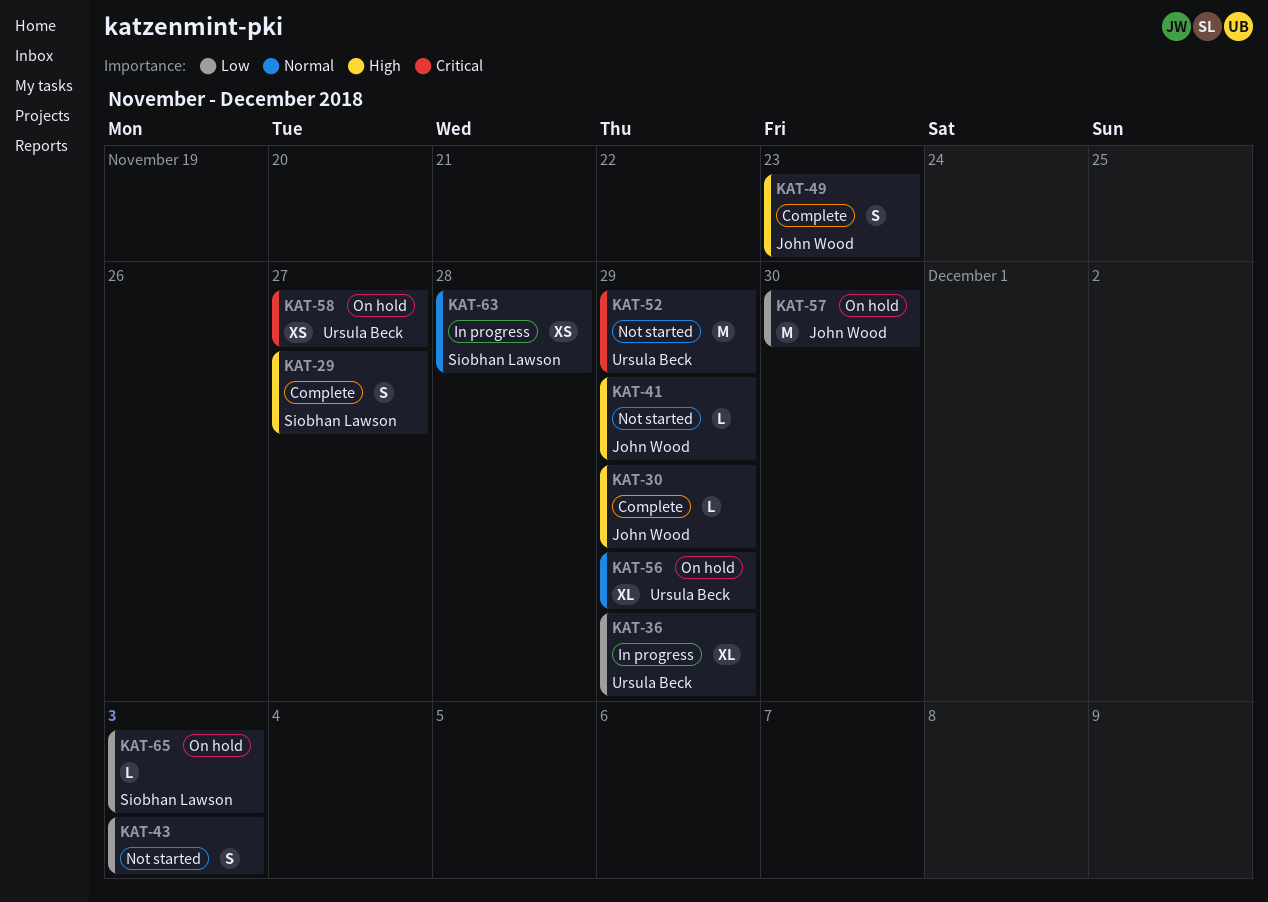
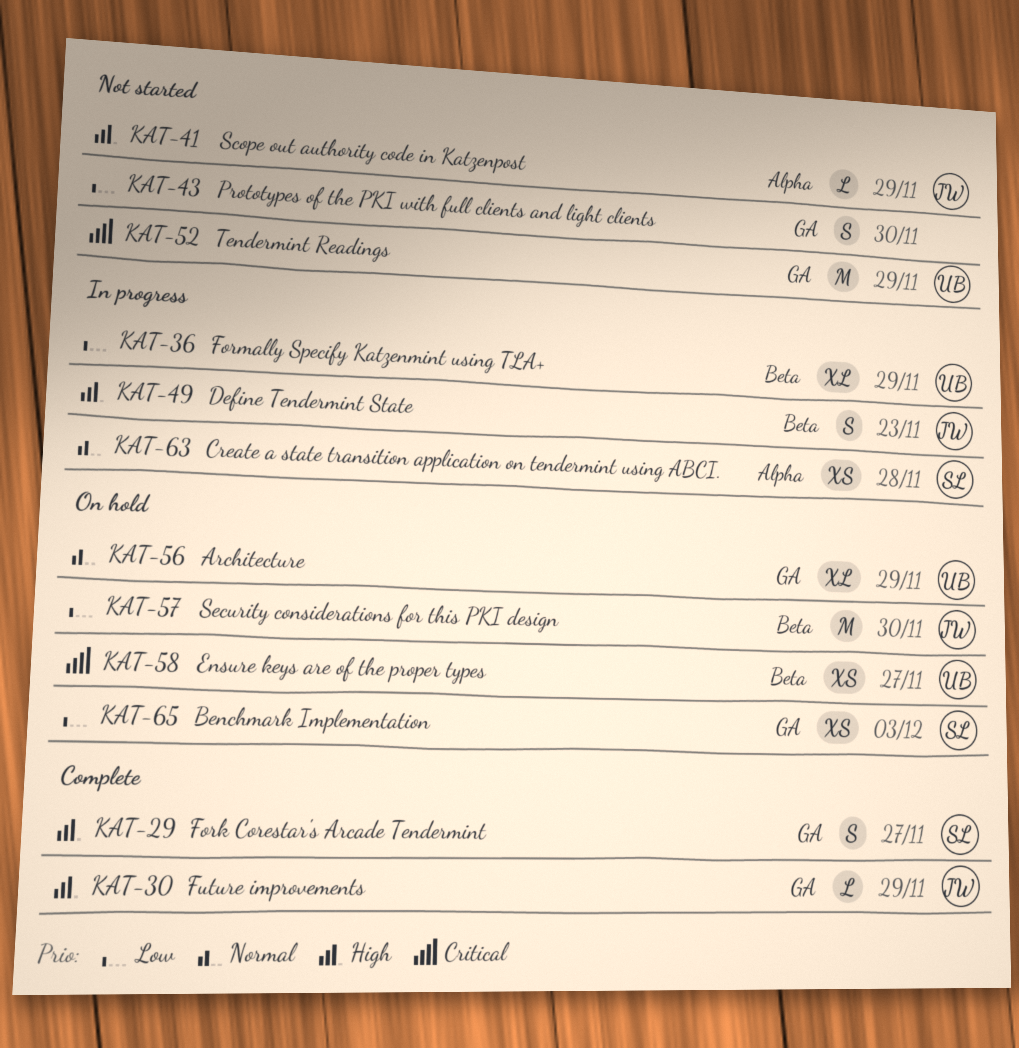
KAT-43, due: Dec 3 -> Nov 30
KAT-49, status: Complete -> In progress
KAT-65, estimate: L -> XS

